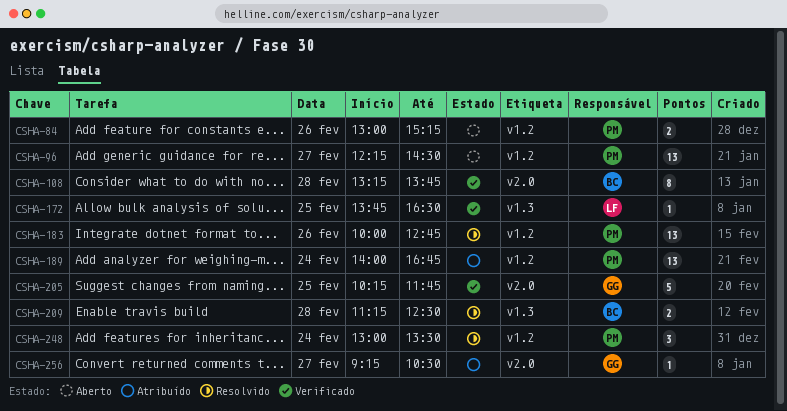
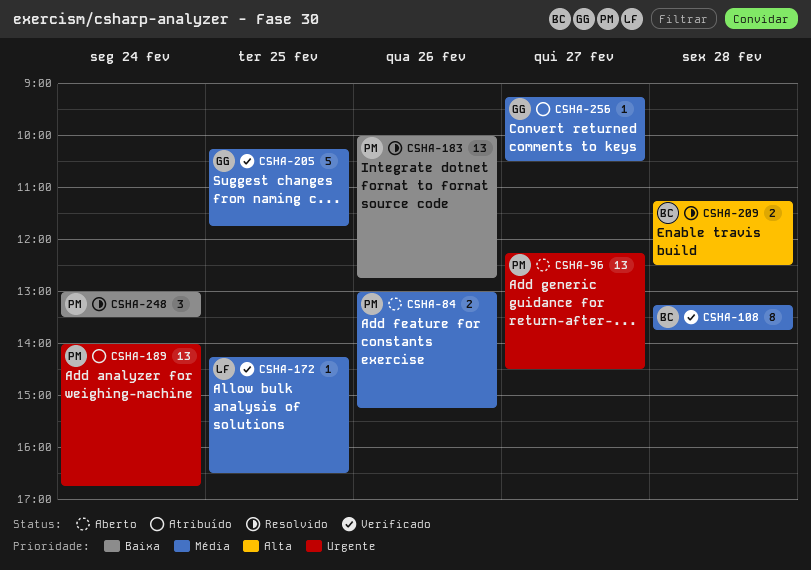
CSHA-172, begins: 13:45 -> 14:15

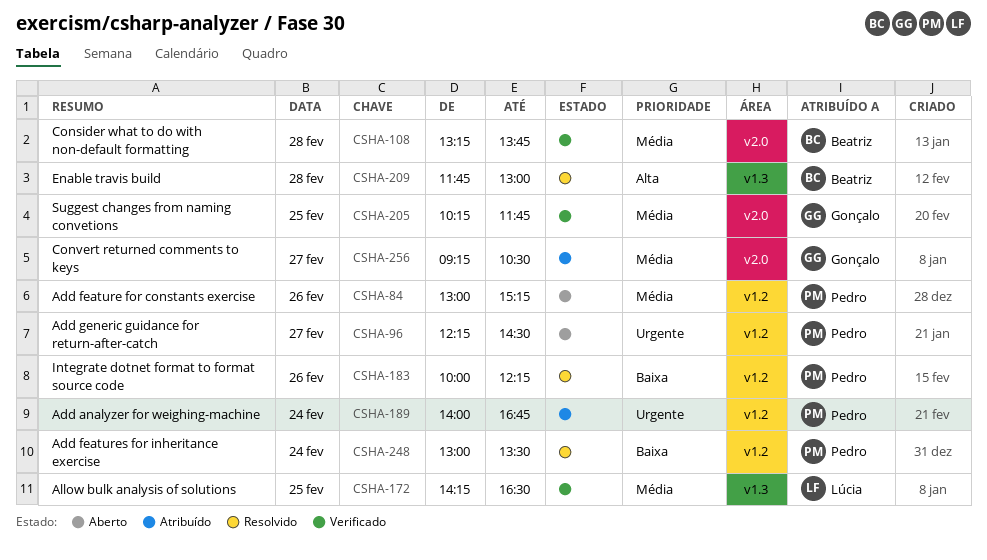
CSHA-183, ends: 12:45 -> 12:15
CSHA-209, begins: 11:15 -> 11:45
CSHA-209, ends: 12:30 -> 13:00

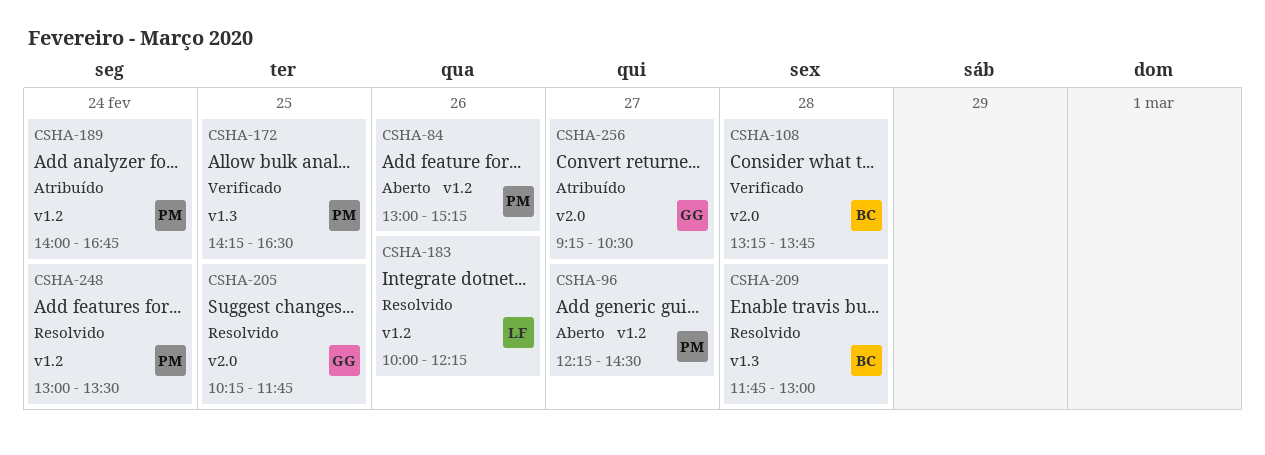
CSHA-172, owner: Lúcia -> Pedro
CSHA-183, owner: Pedro -> Lúcia
CSHA-205, status: Verificado -> Resolvido

